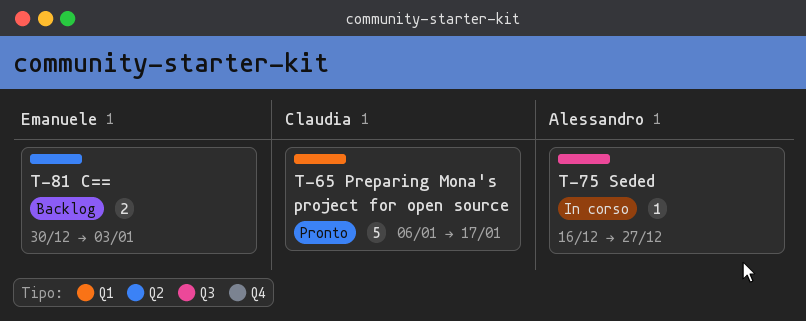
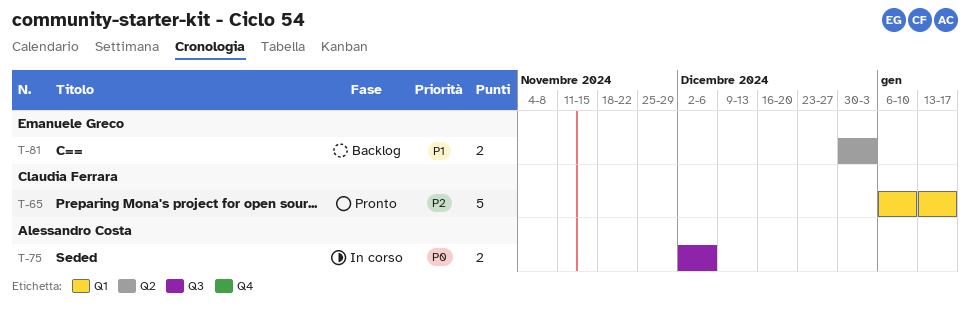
T-75, estimate: 1 -> 2
T-75, start: Dec 16 -> Dec 2
T-75, due: Dec 27 -> Dec 6

